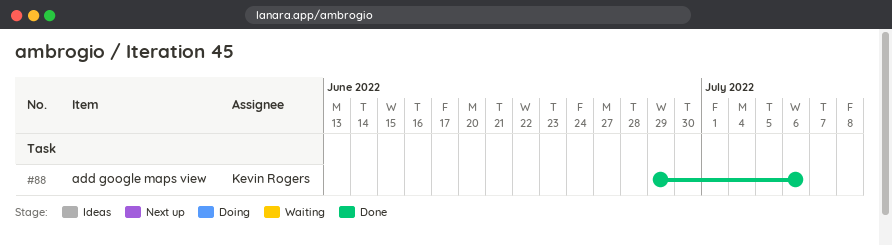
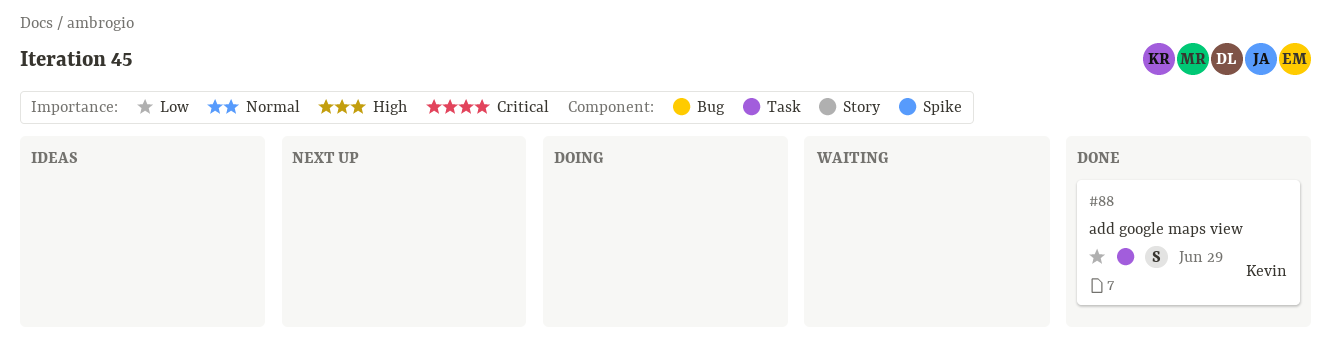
#88, due: Jul 6 -> Jun 29

